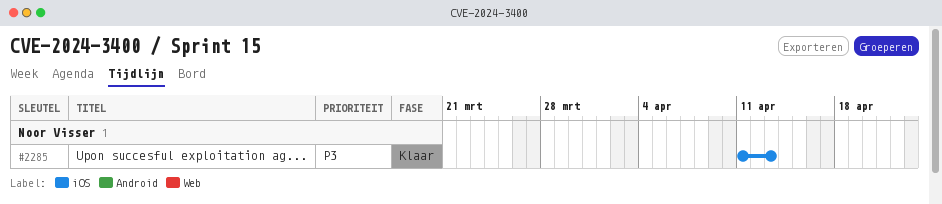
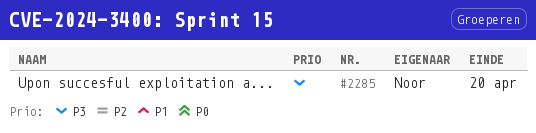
#2285, due: Apr 13 -> Apr 20

